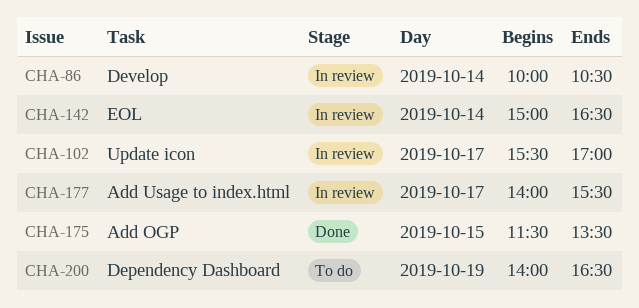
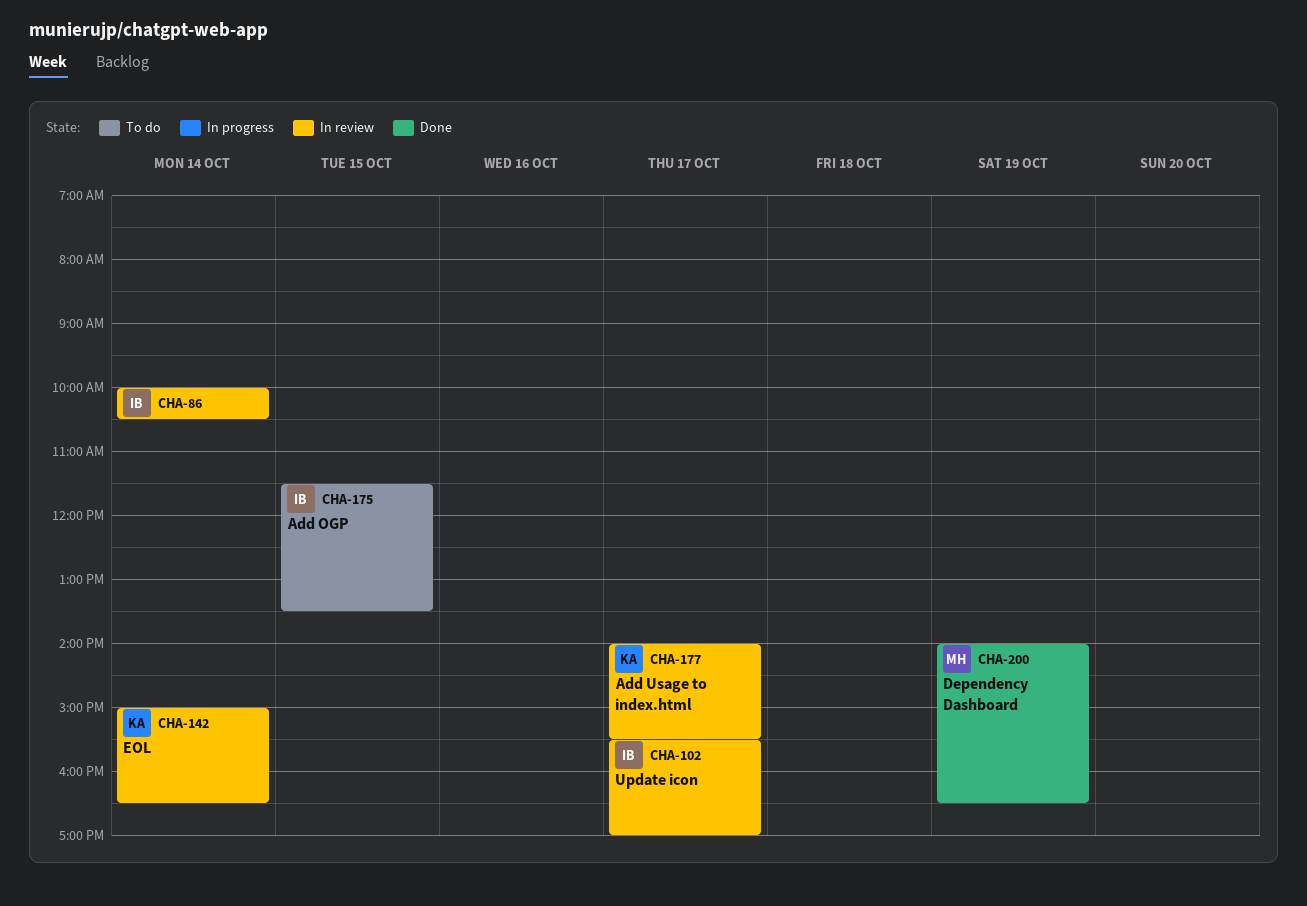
CHA-175, status: Done -> To do
CHA-200, status: To do -> Done

